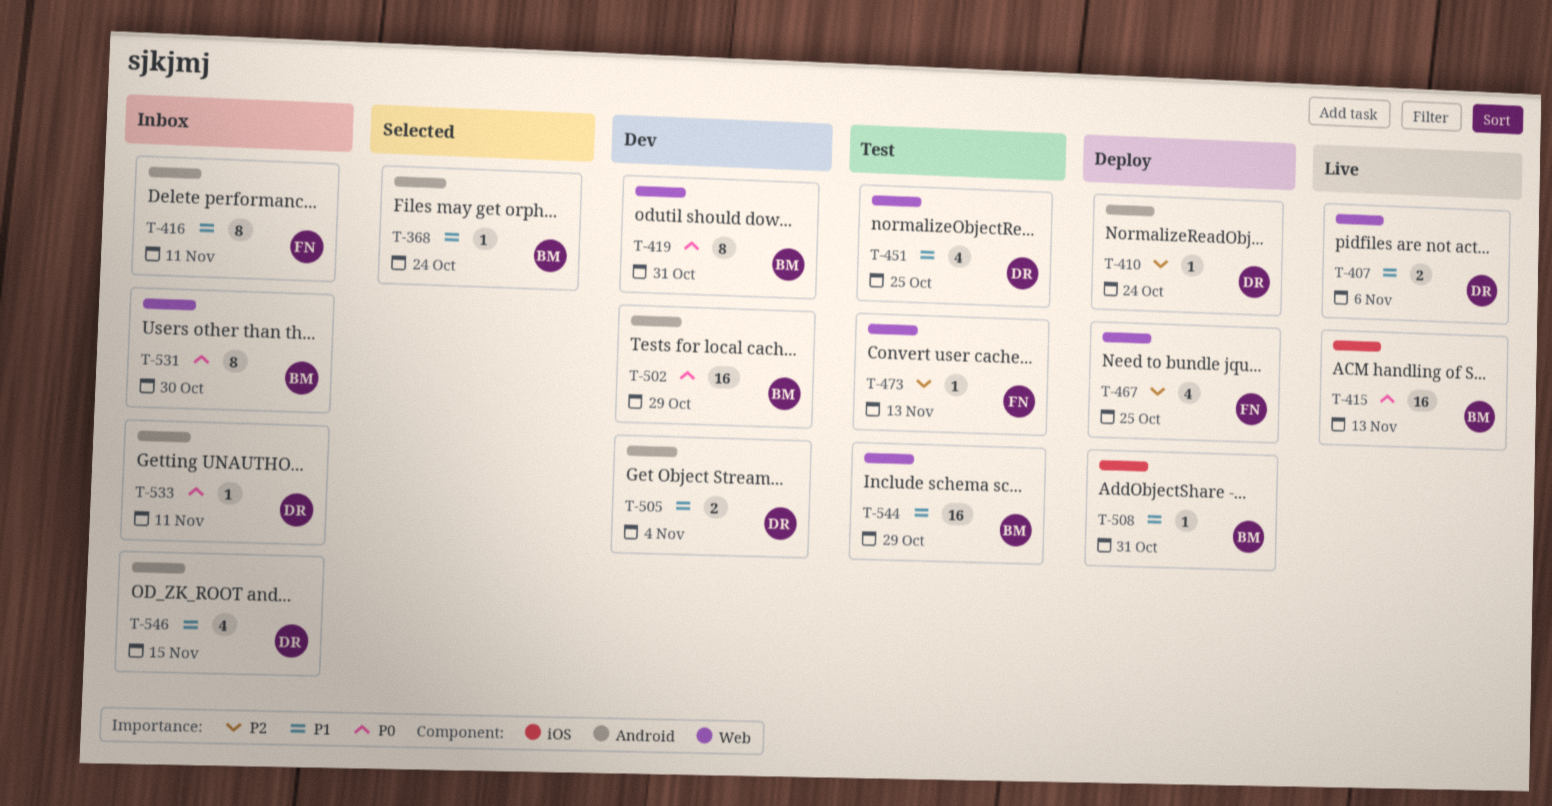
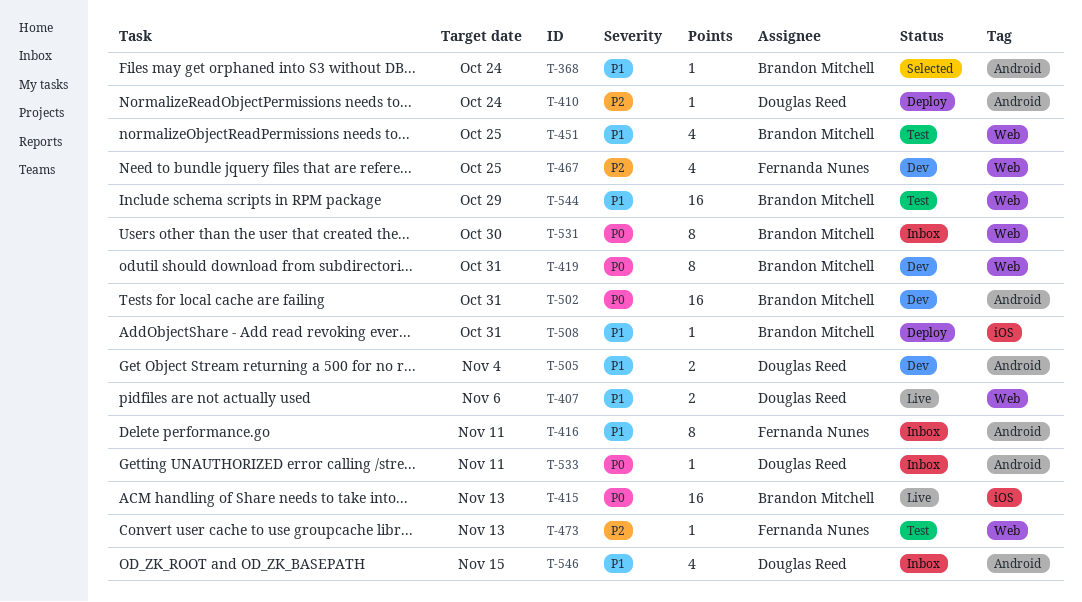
T-451, owner: Douglas Reed -> Brandon Mitchell
T-467, status: Deploy -> Dev
T-502, due: Oct 29 -> Oct 31

